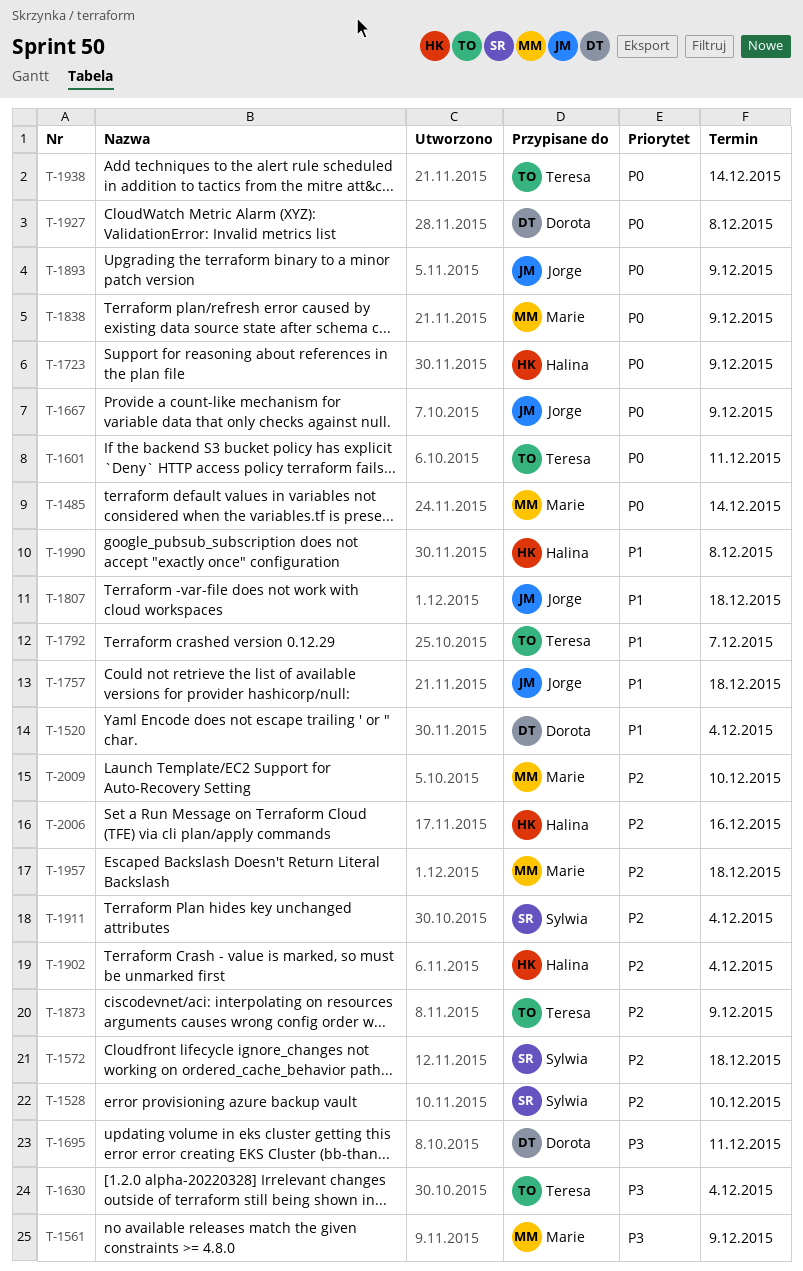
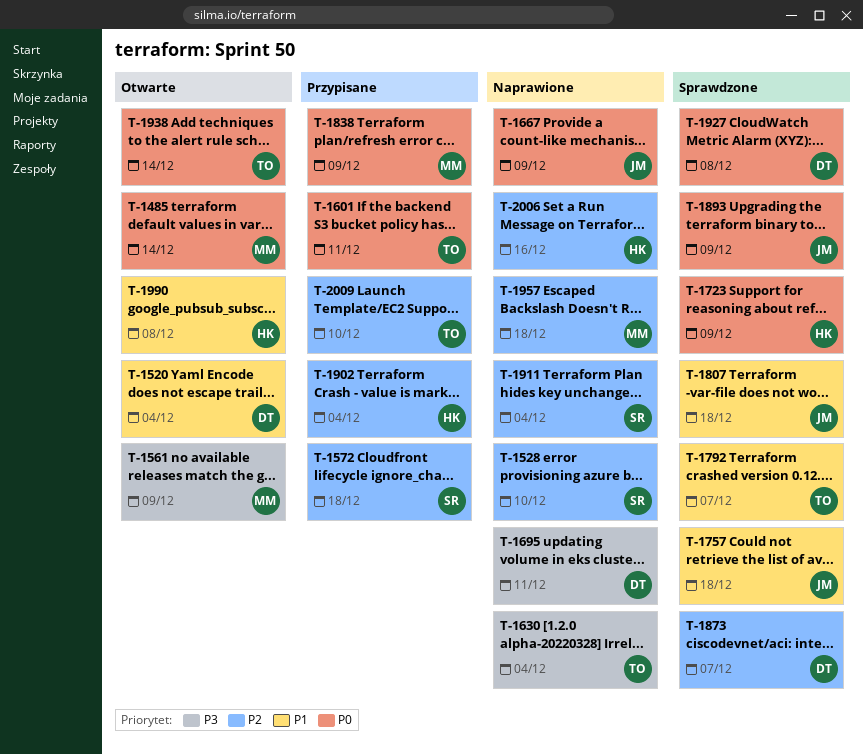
T-1873, owner: Teresa -> Dorota
T-1873, due: Dec 9 -> Dec 7
T-2009, owner: Marie -> Teresa

